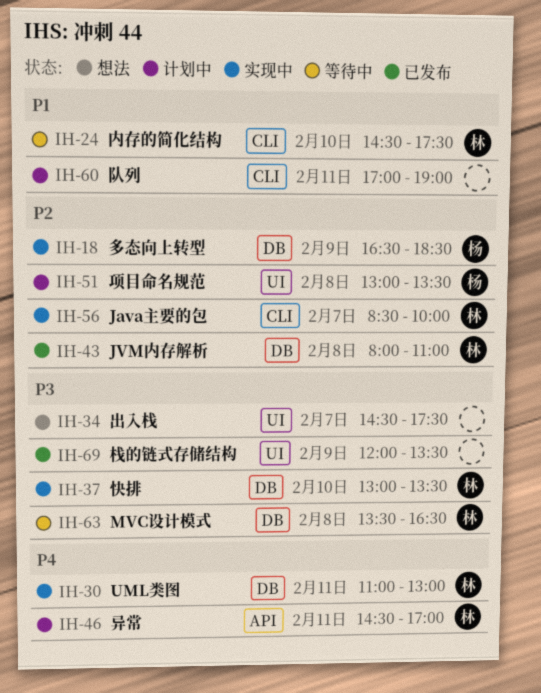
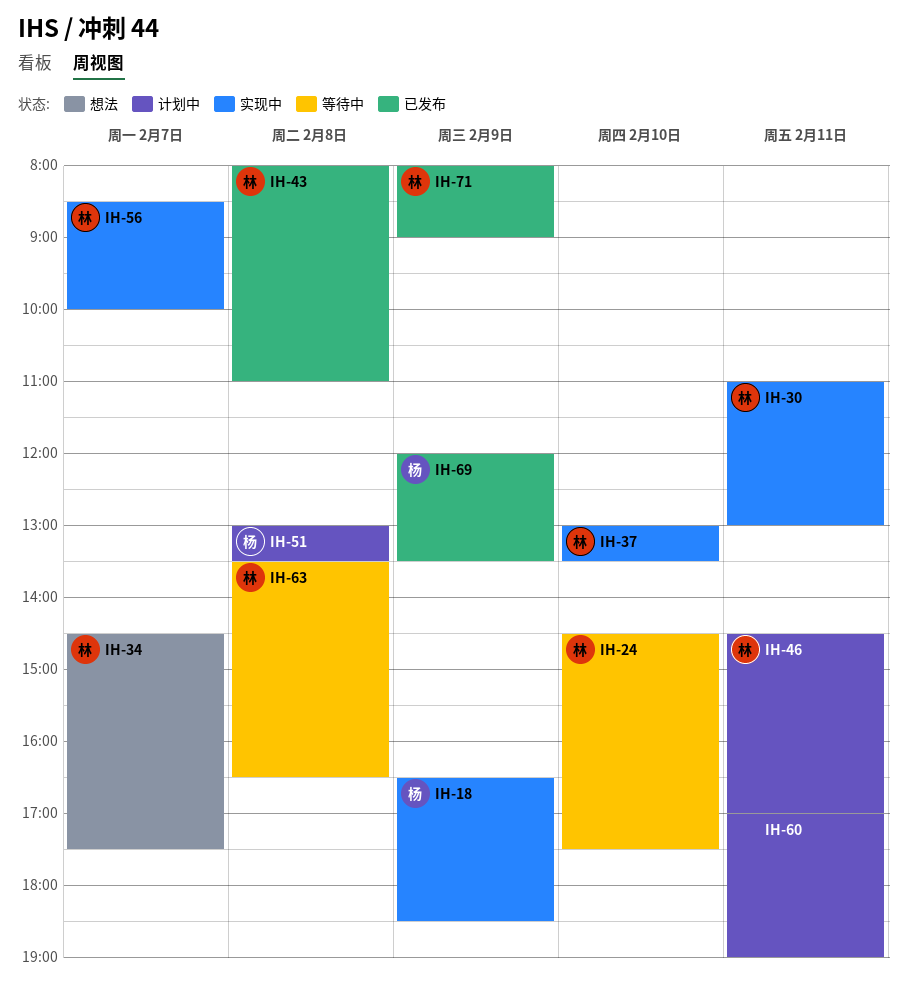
IH-34, owner: none -> 林
IH-69, owner: none -> 杨
IH-71: none -> present

